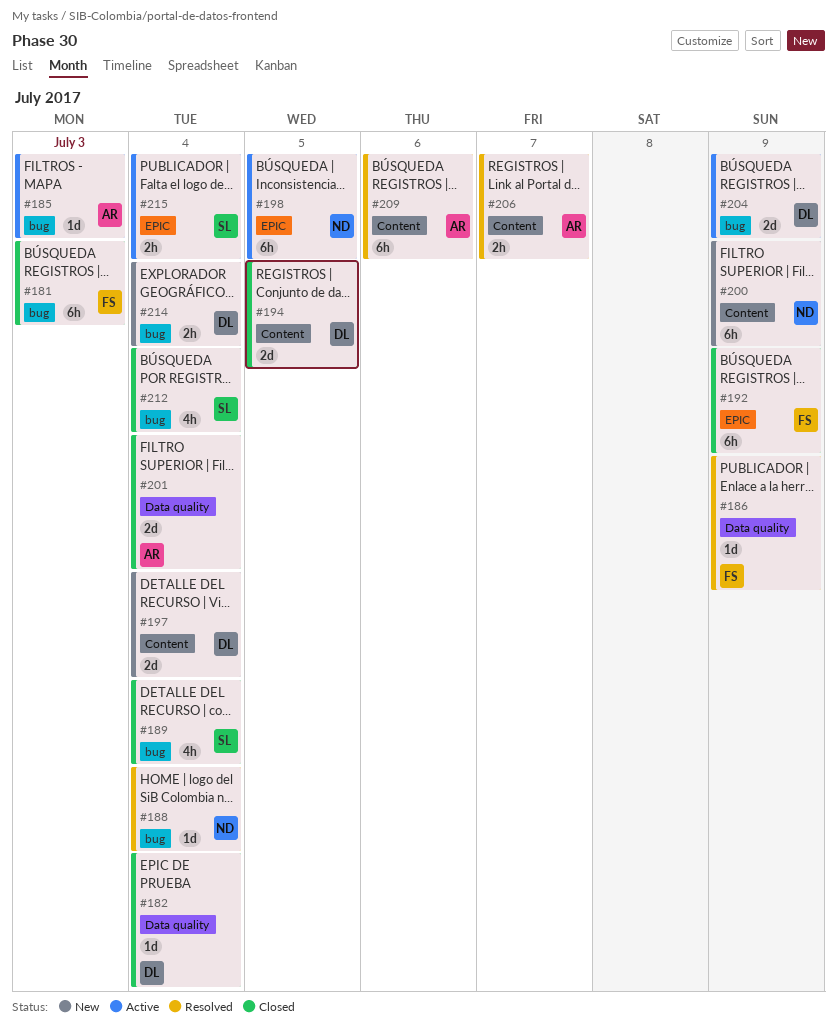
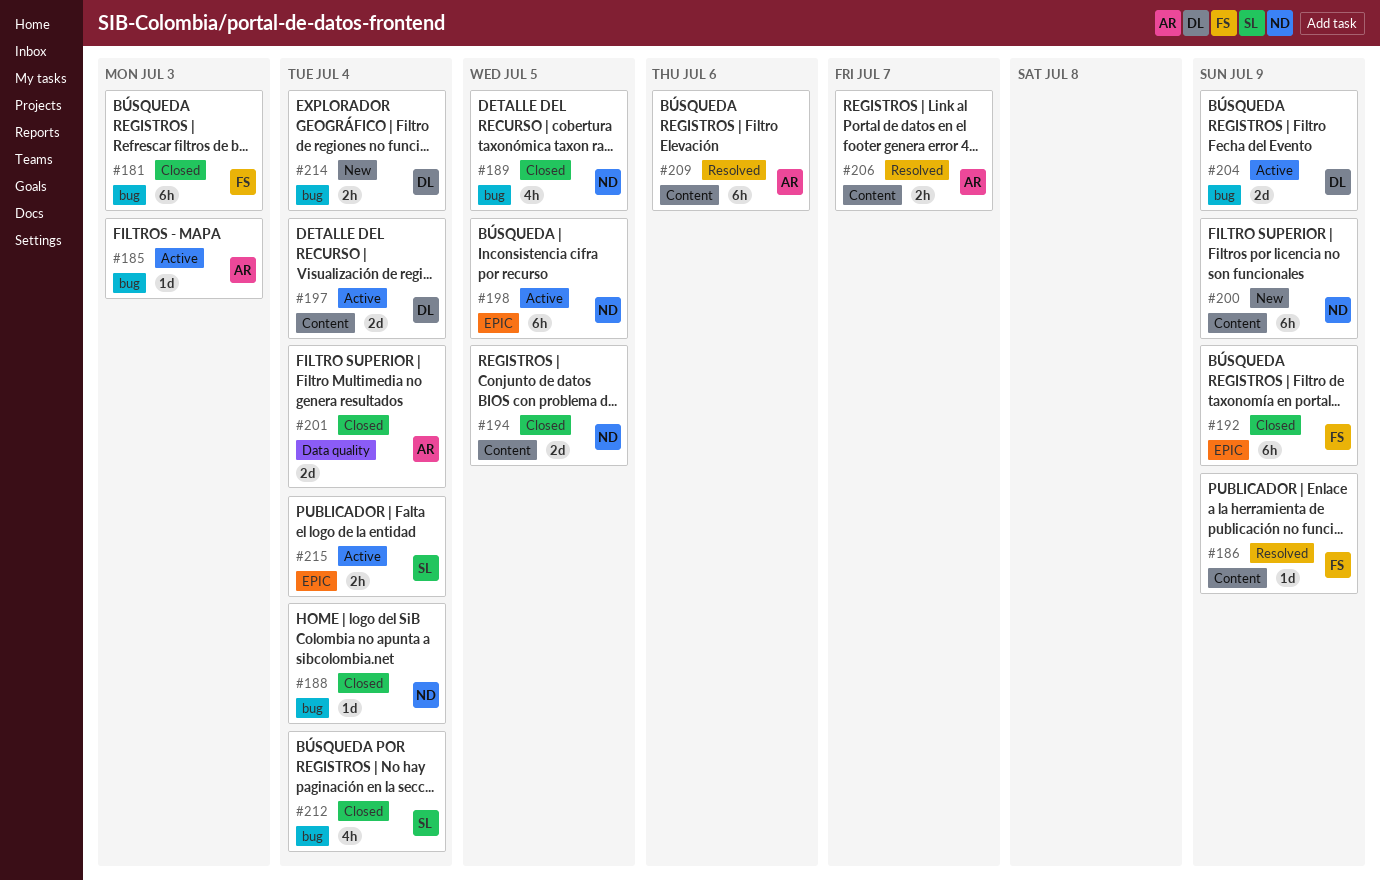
#182: present -> none
#186, label: Data quality -> Content
#188, status: Resolved -> Closed
#189, owner: SL -> ND
#189, due: Jul 4 -> Jul 5
#194, owner: DL -> ND
#197, status: New -> Active

